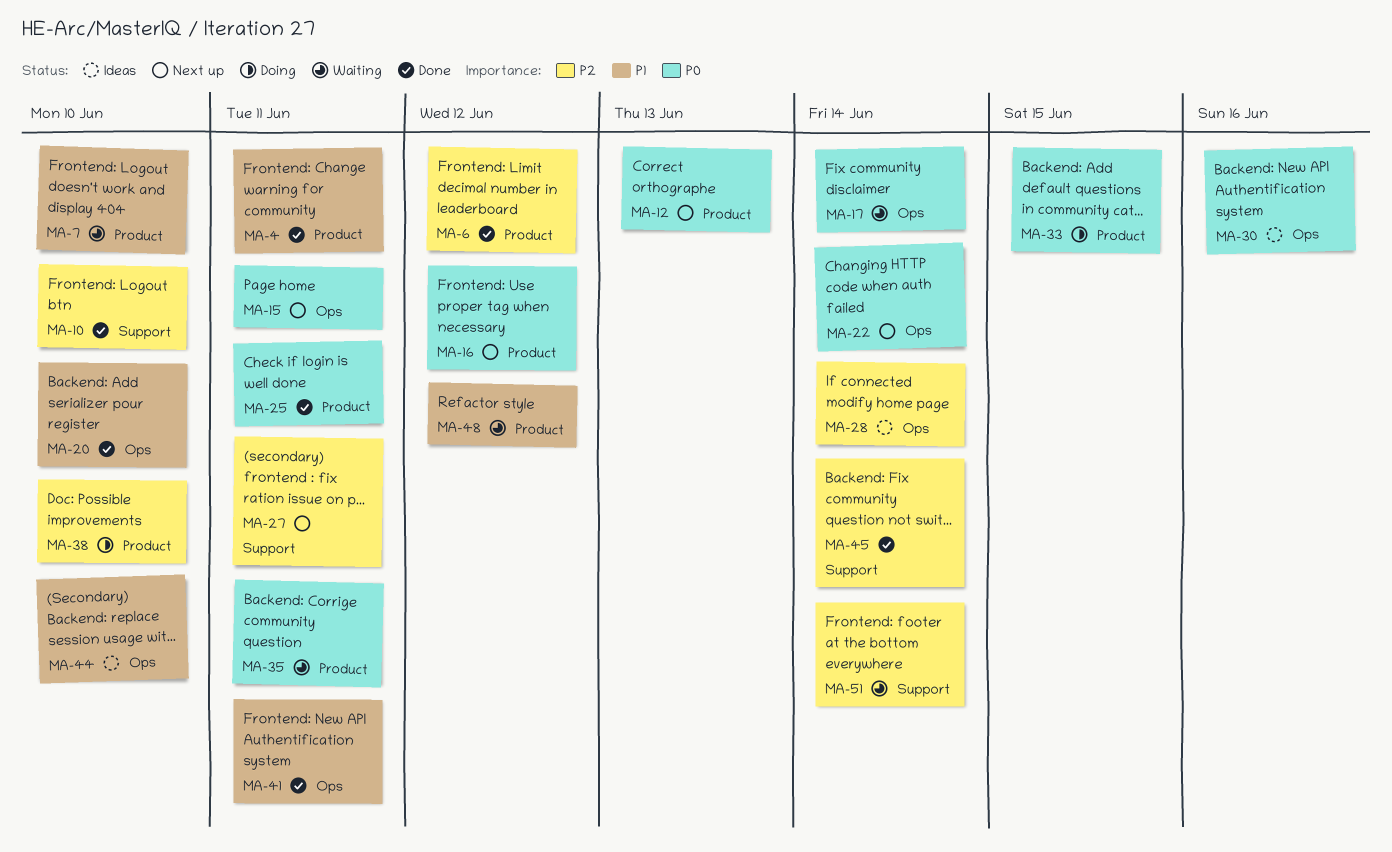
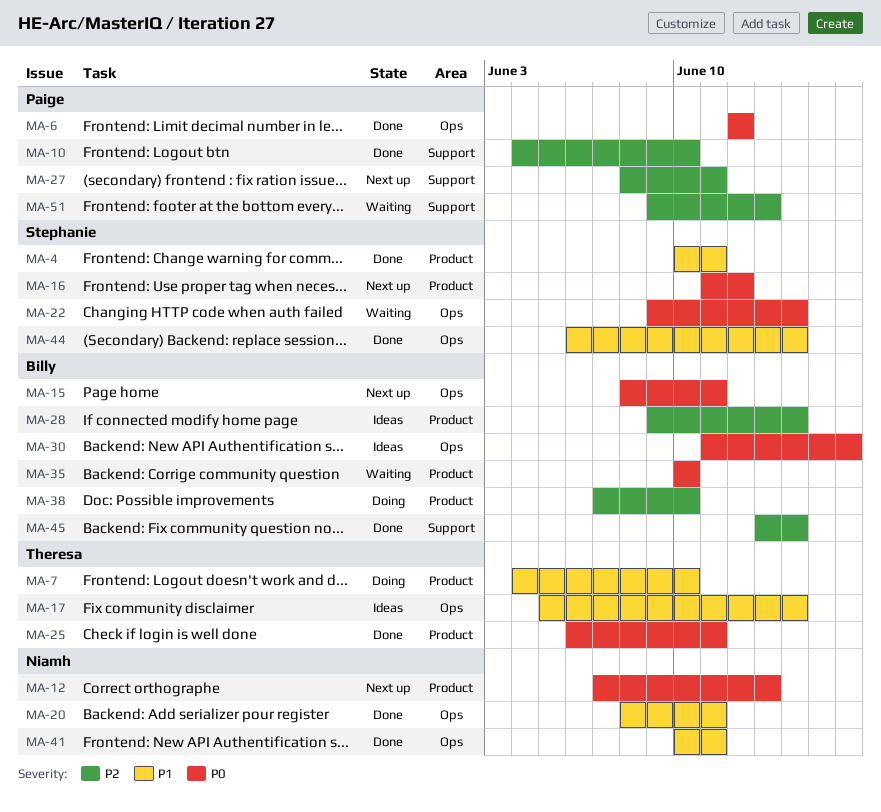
MA-6, priority: P2 -> P0
MA-6, label: Product -> Ops
MA-7, status: Waiting -> Doing
MA-17, status: Waiting -> Ideas
MA-17, priority: P0 -> P1
MA-20, due: Jun 10 -> Jun 11
MA-22, status: Next up -> Waiting
MA-28, label: Ops -> Product
MA-33: present -> none
MA-35, due: Jun 11 -> Jun 10
MA-44, status: Ideas -> Done
MA-44, due: Jun 10 -> Jun 14
MA-48: present -> none
MA-51, due: Jun 14 -> Jun 13

